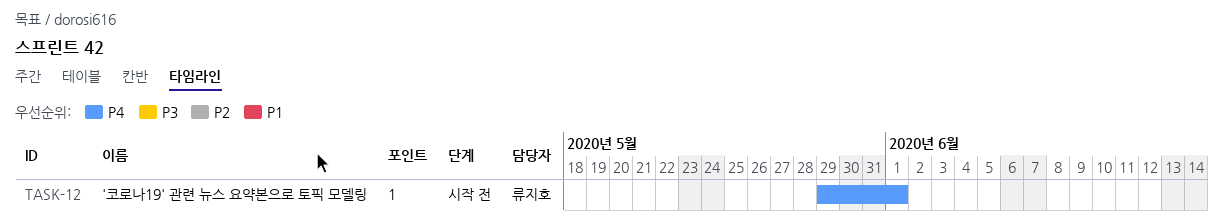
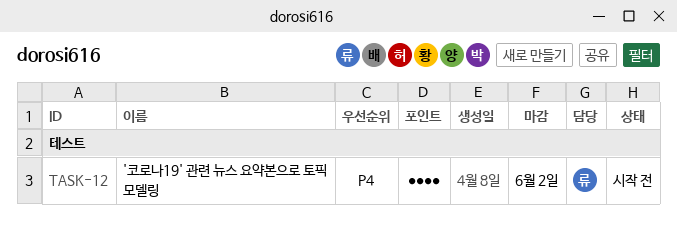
TASK-12, estimate: 1 -> 4
TASK-12, due: Jun 1 -> Jun 2

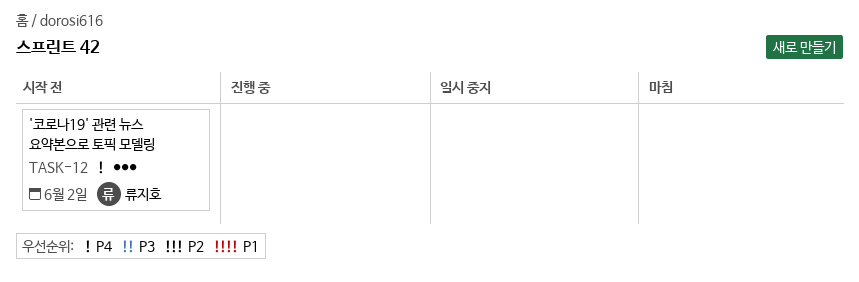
TASK-12, estimate: 4 -> 3

